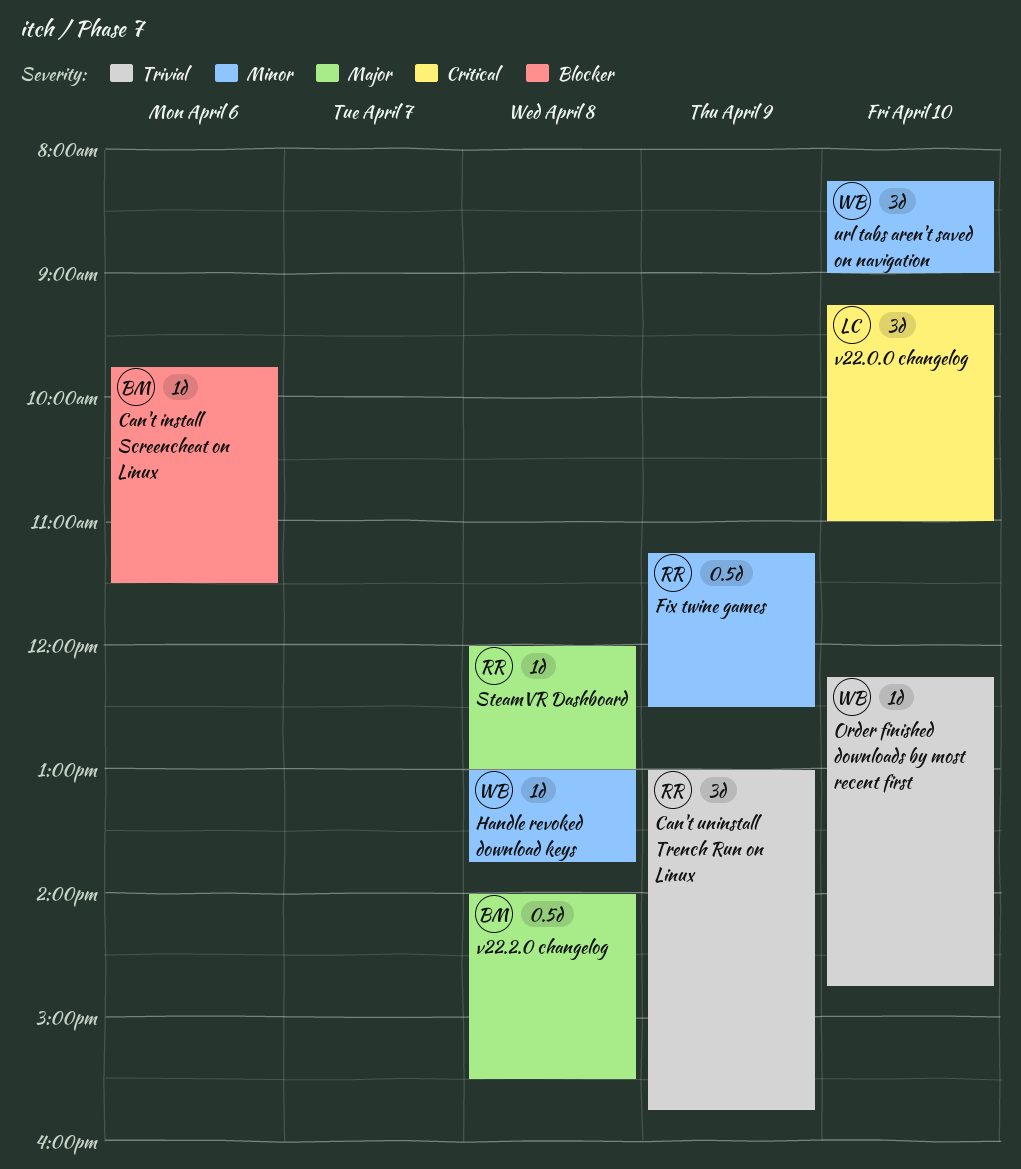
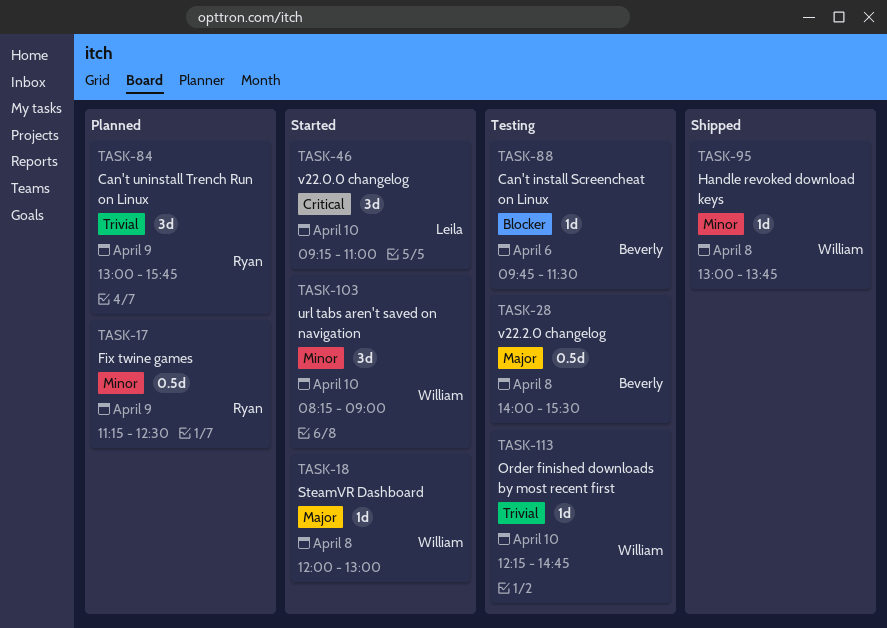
SteamVR Dashboard, owner: Ryan -> William

